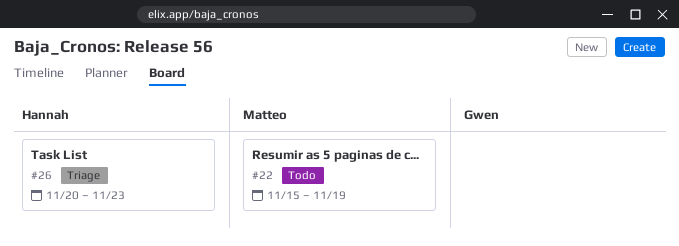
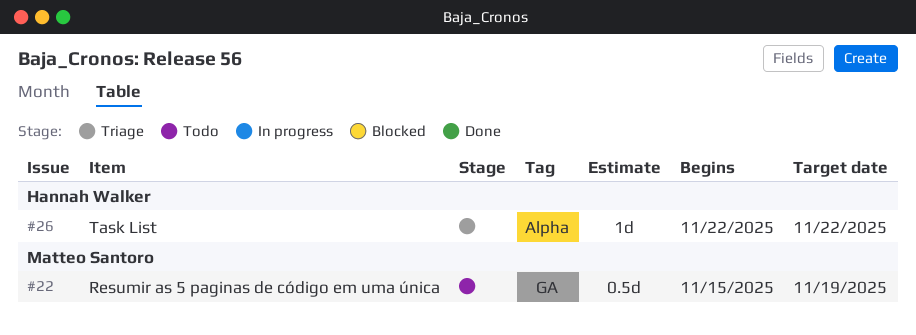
#26, start: Nov 20 -> Nov 22
#26, due: Nov 23 -> Nov 22

